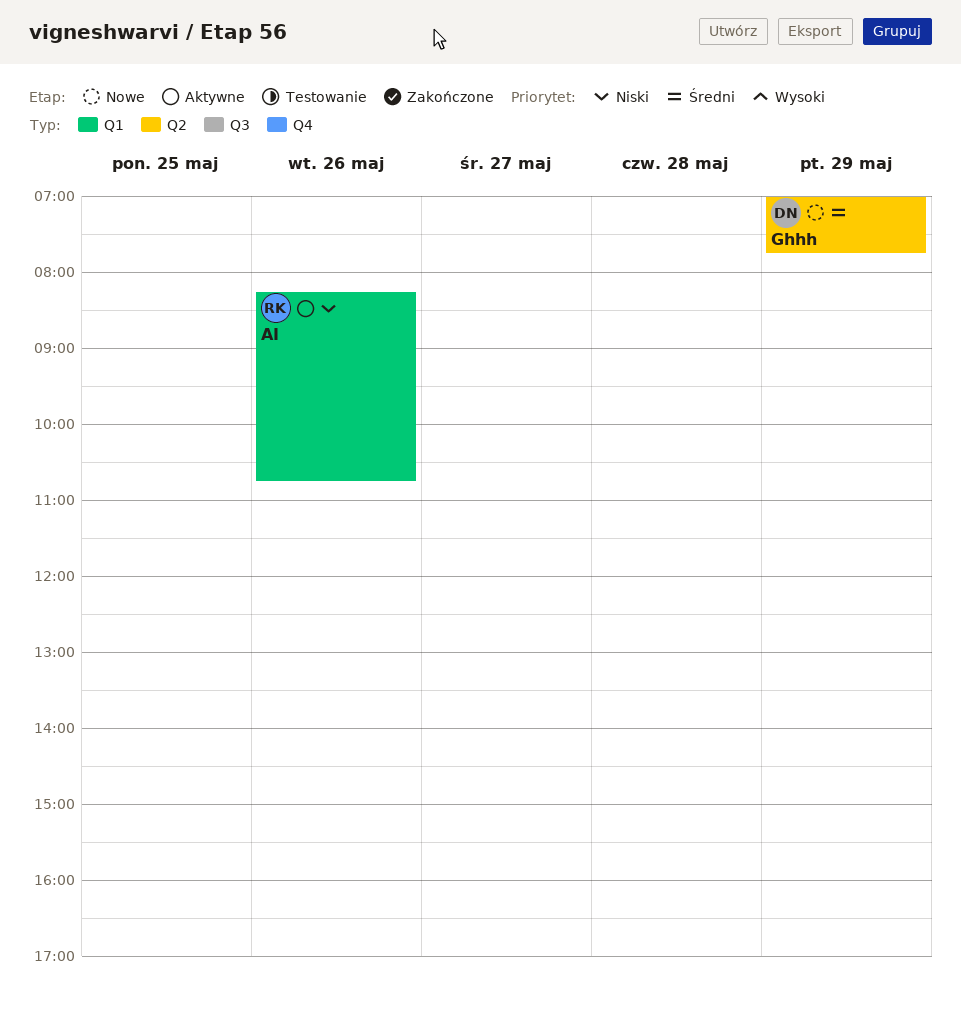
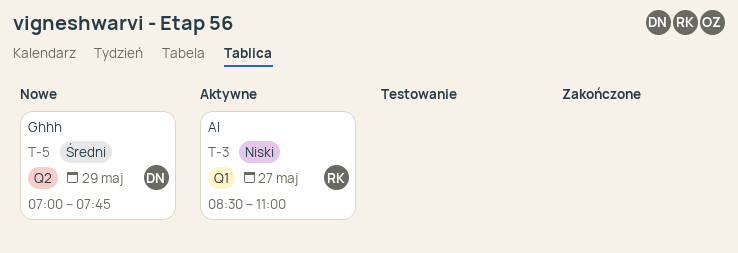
AI, day: May 26 -> May 27
AI, begins: 08:15 -> 08:30
AI, ends: 10:45 -> 11:00

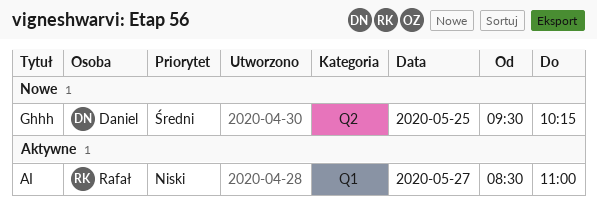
Ghhh, day: May 29 -> May 25
Ghhh, begins: 07:00 -> 09:30
Ghhh, ends: 07:45 -> 10:15

